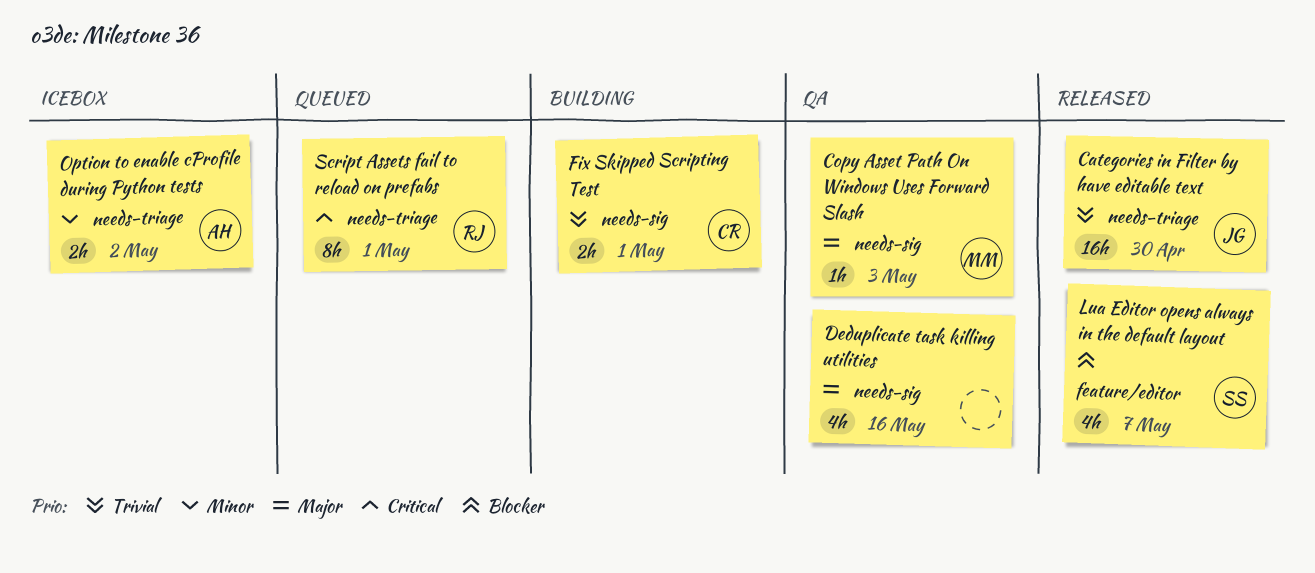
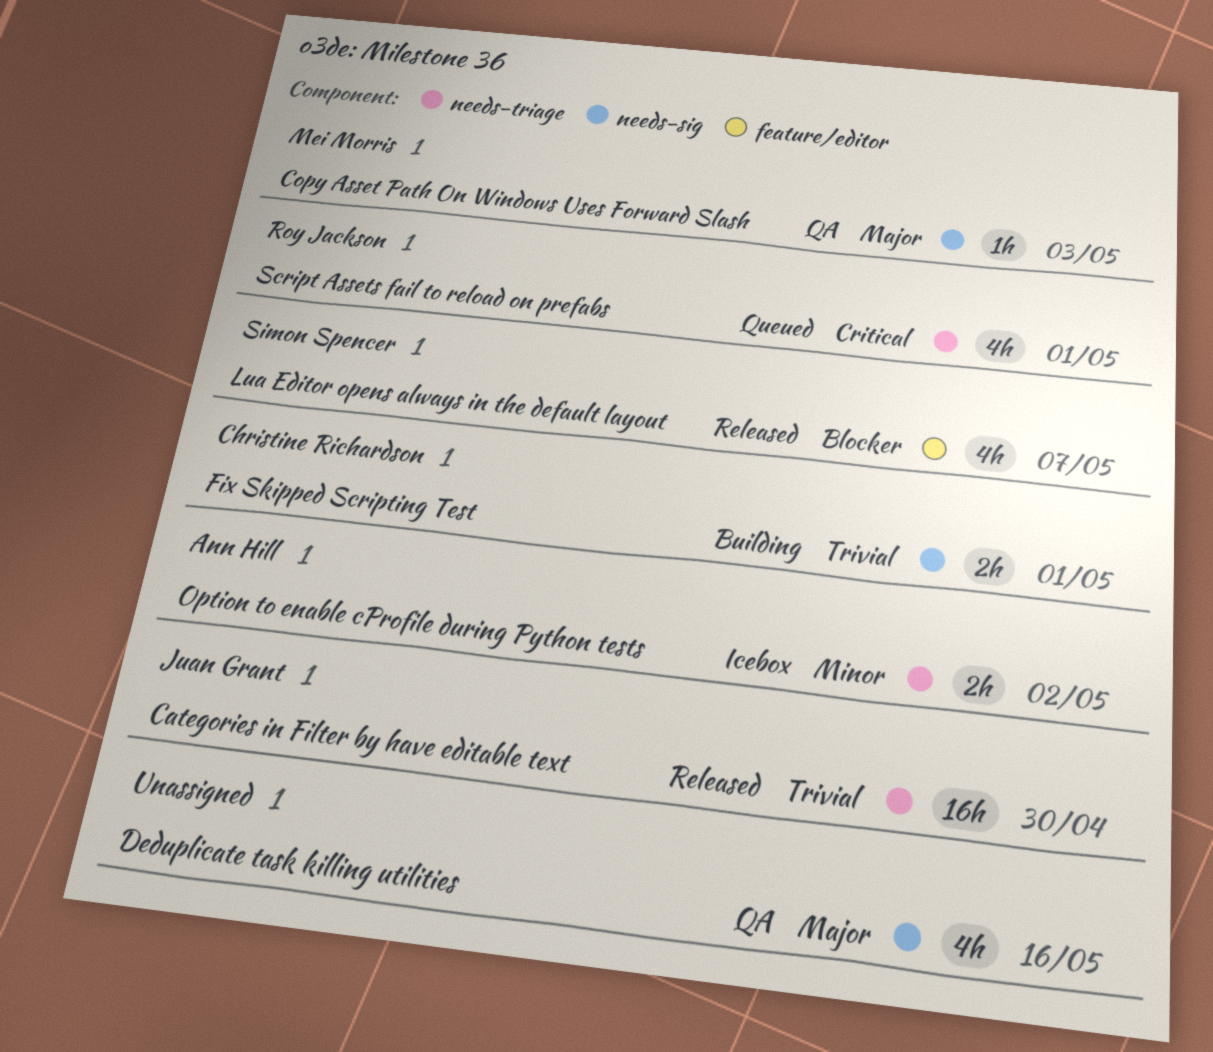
Script Assets fail to reload on prefabs, estimate: 8h -> 4h

